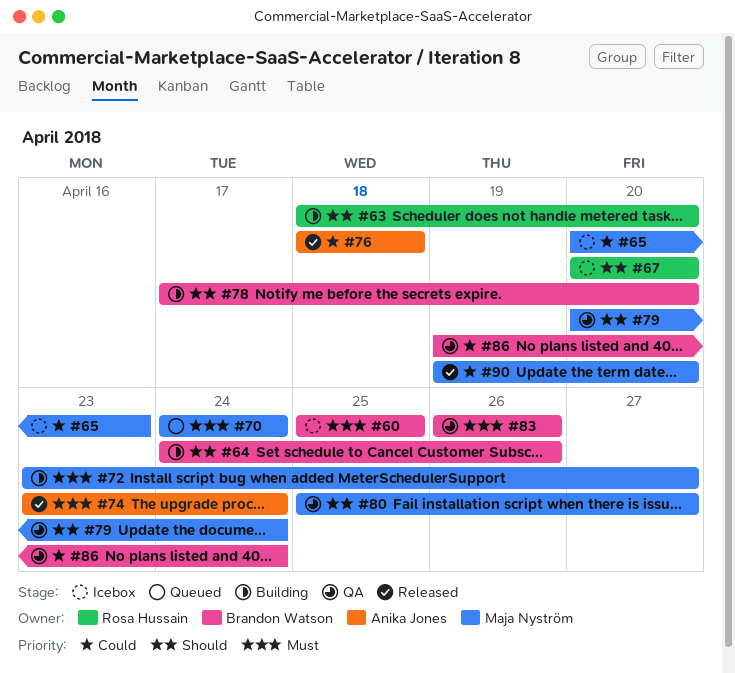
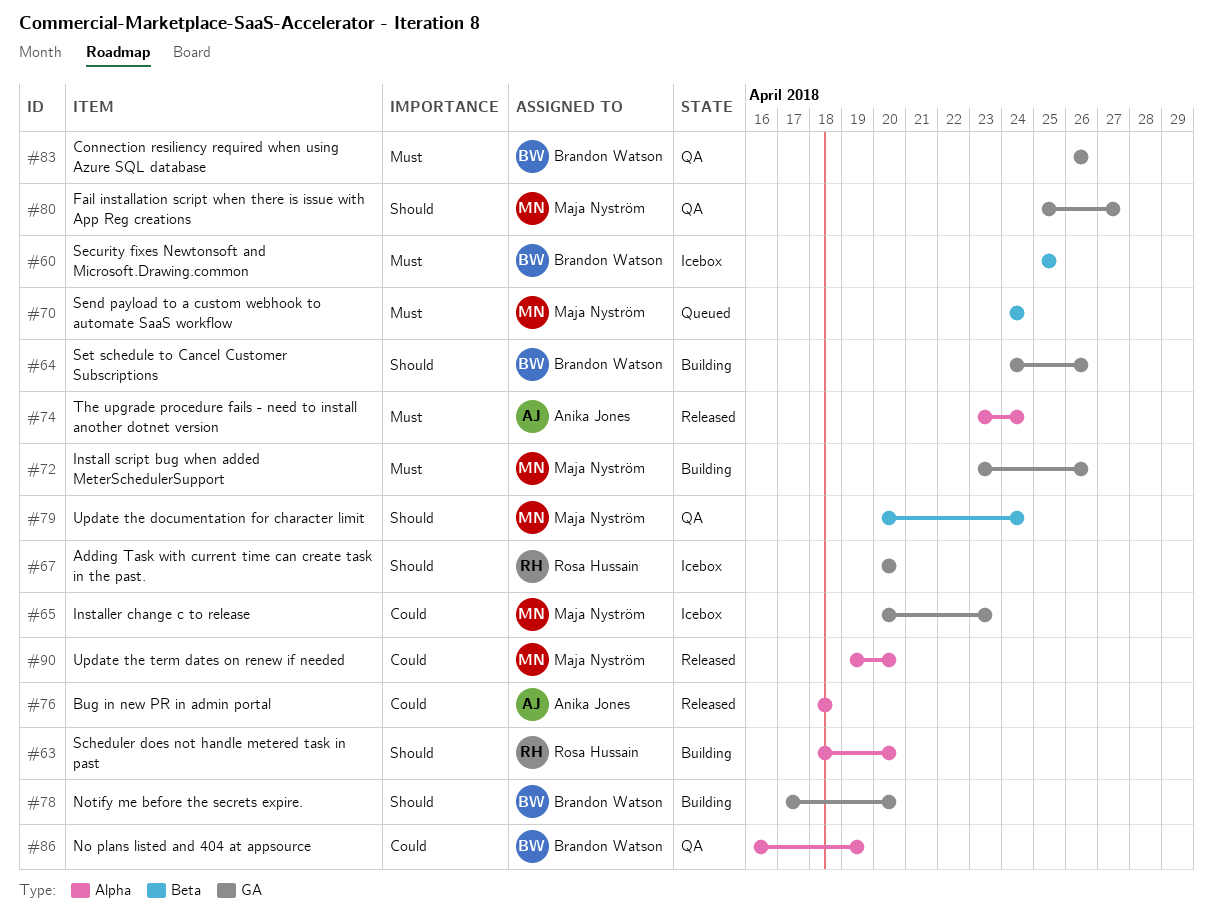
#72, due: Apr 27 -> Apr 26
#86, start: Apr 19 -> Apr 16
#86, due: Apr 24 -> Apr 19

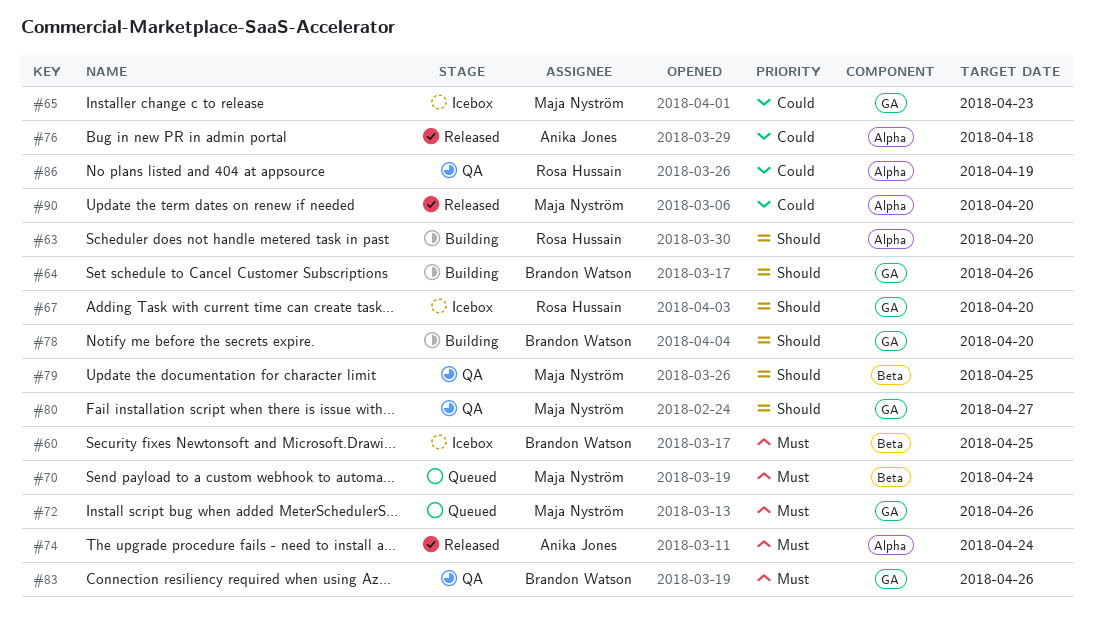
#72, status: Building -> Queued
#79, due: Apr 24 -> Apr 25
#86, owner: Brandon Watson -> Rosa Hussain

